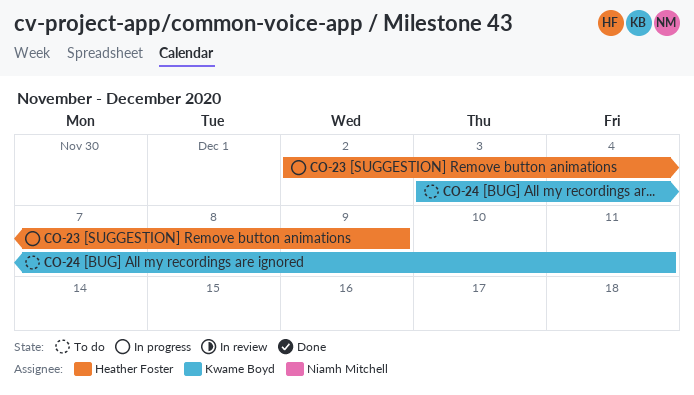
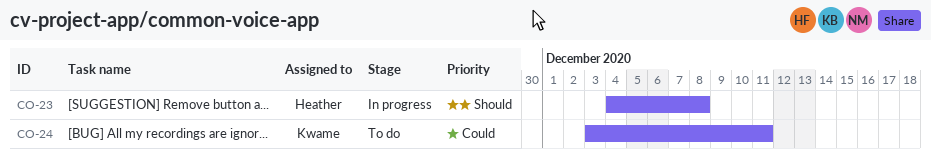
CO-23, start: Dec 2 -> Dec 4
CO-23, due: Dec 9 -> Dec 8

